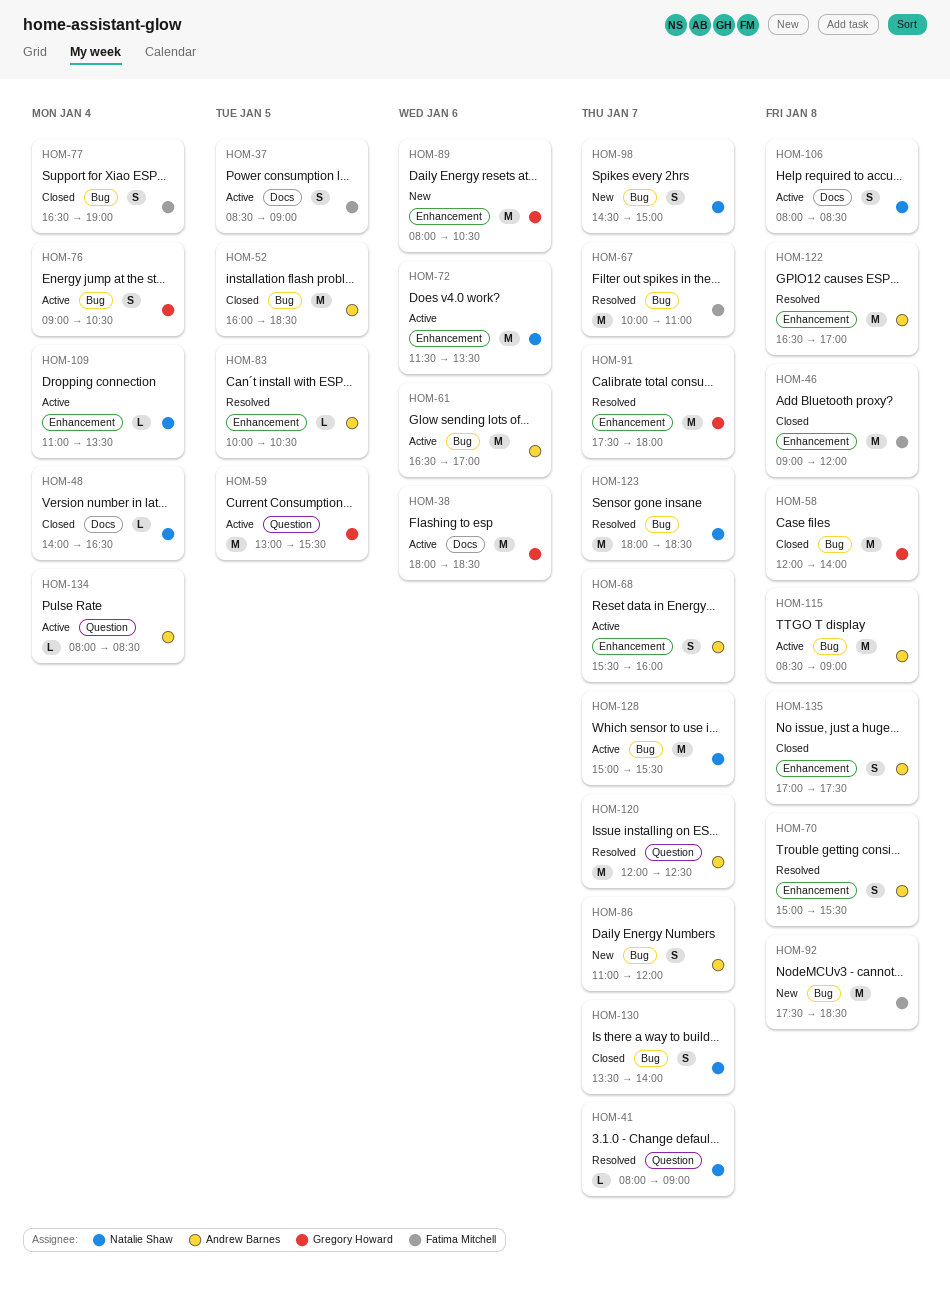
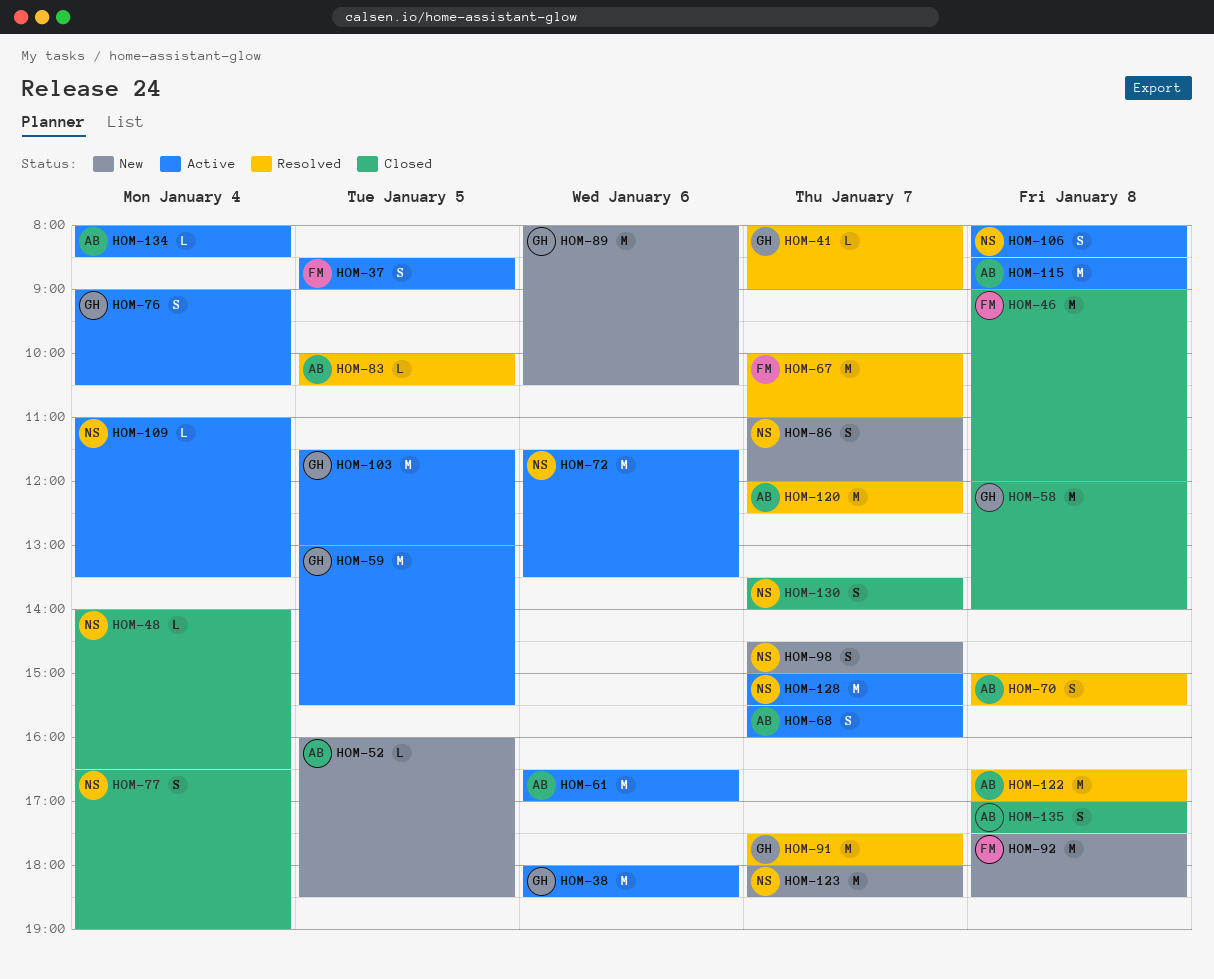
HOM-41, owner: Natalie Shaw -> Gregory Howard
HOM-52, status: Closed -> New
HOM-52, estimate: M -> L
HOM-77, owner: Fatima Mitchell -> Natalie Shaw
HOM-86, owner: Andrew Barnes -> Natalie Shaw
HOM-103: none -> present
HOM-123, status: Resolved -> New

